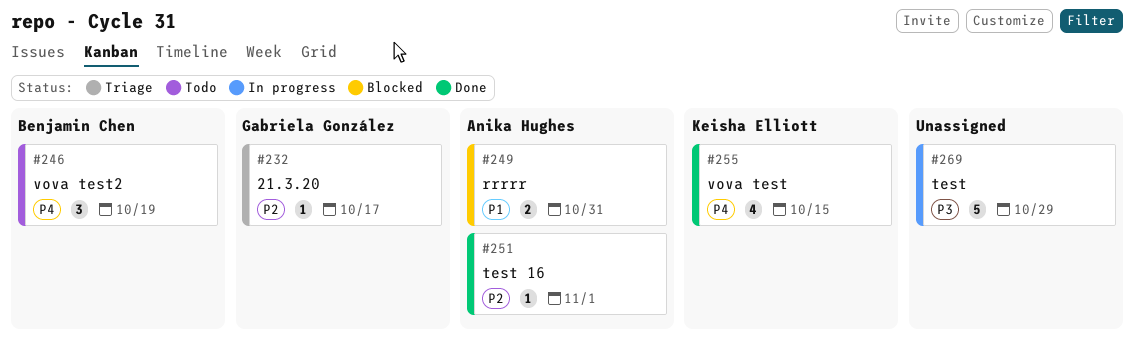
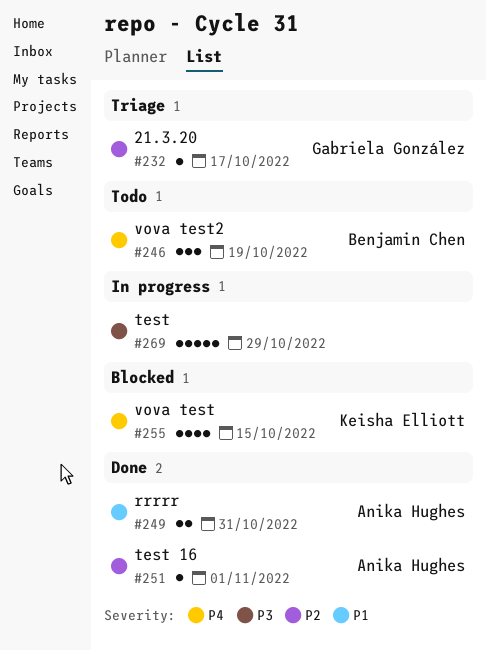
#249, status: Blocked -> Done
#255, status: Done -> Blocked

